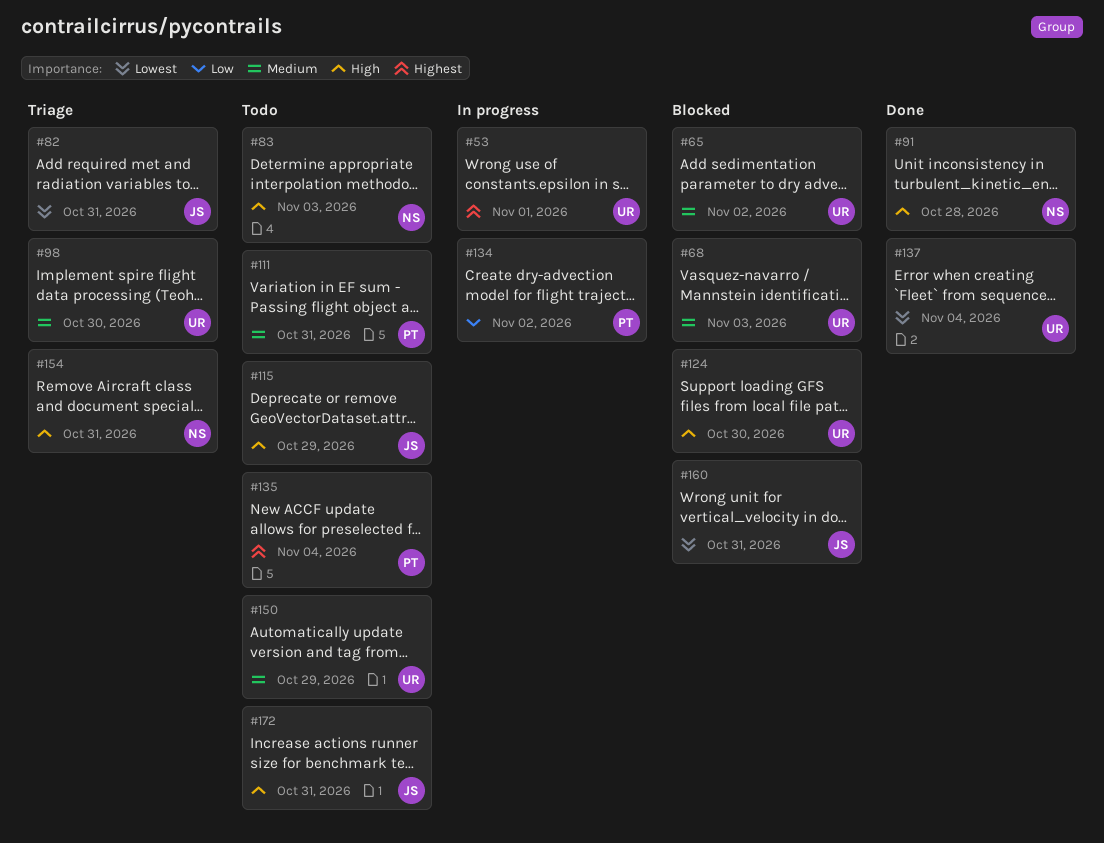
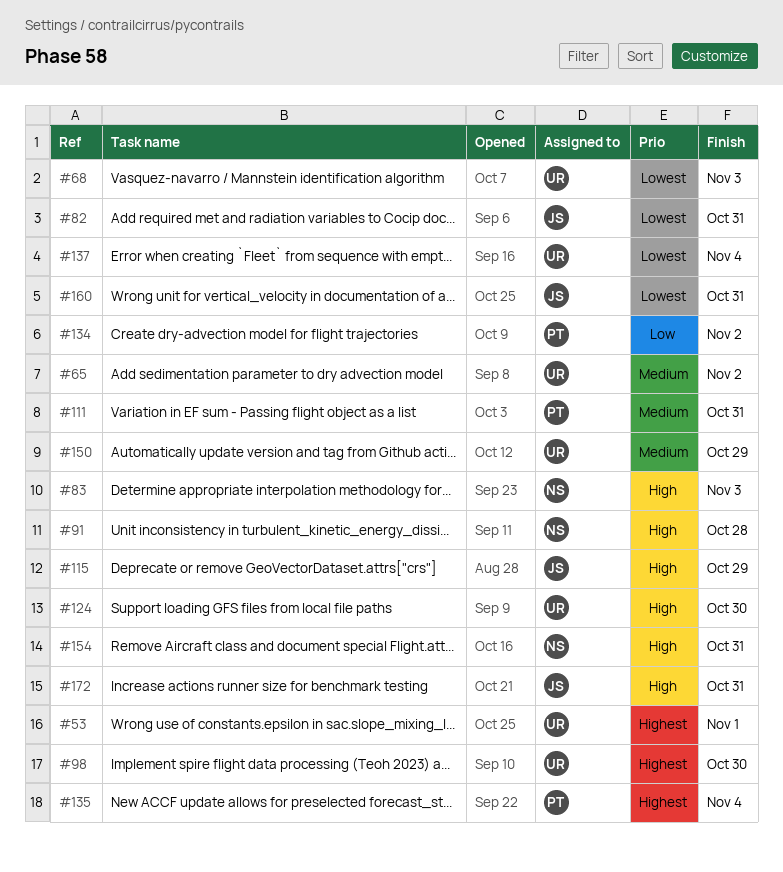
#68, priority: Medium -> Lowest
#98, priority: Medium -> Highest

